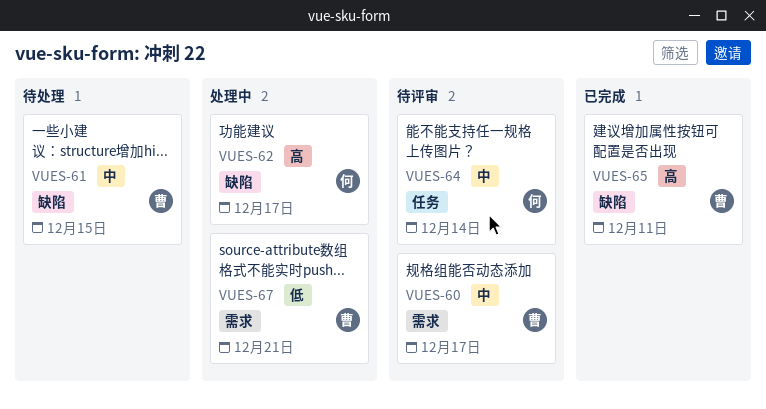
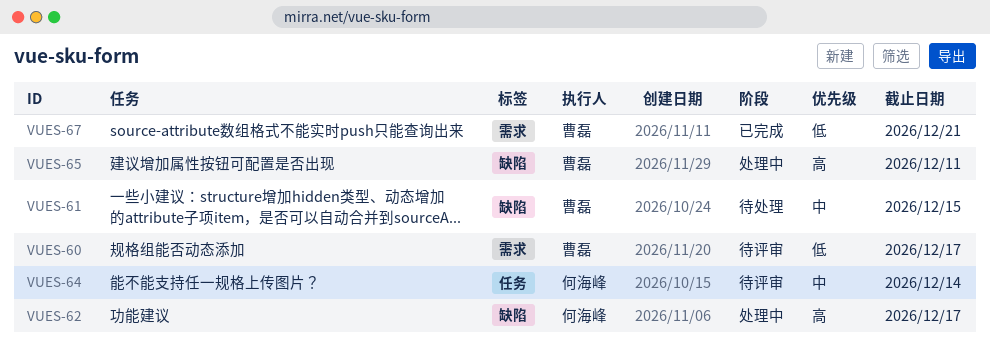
VUES-60, priority: 中 -> 低
VUES-65, status: 已完成 -> 处理中
VUES-67, status: 处理中 -> 已完成

